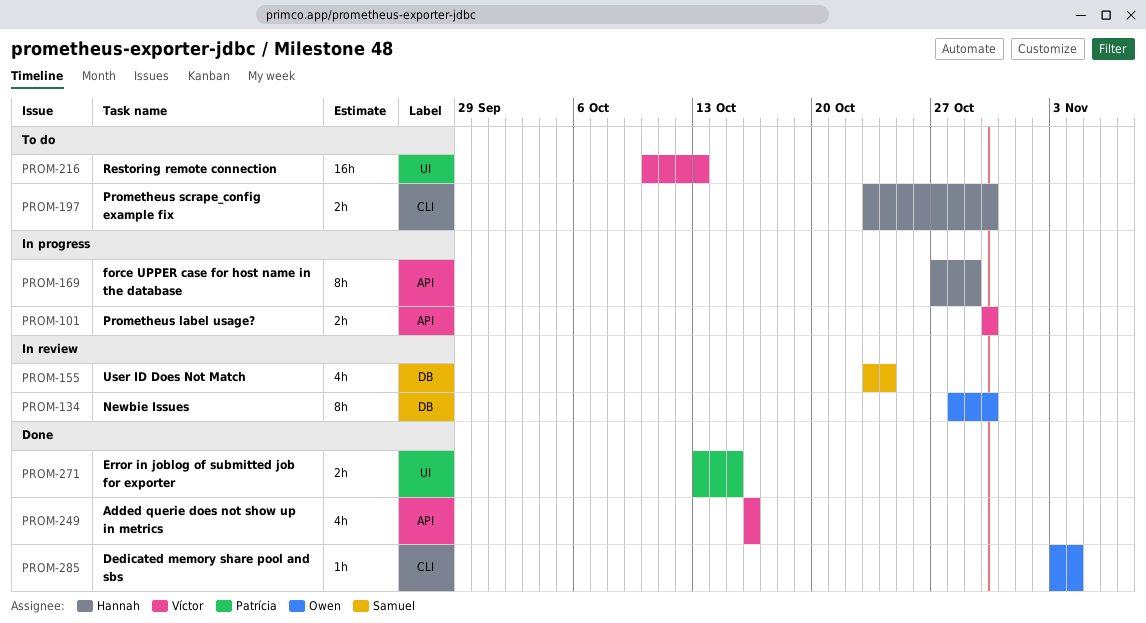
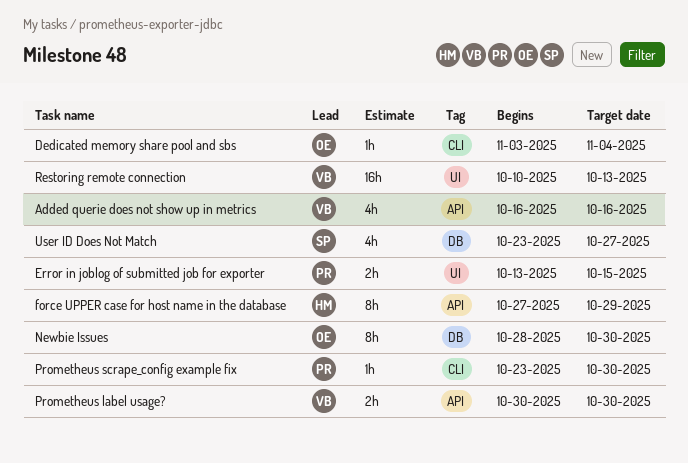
Prometheus scrape_config example fix, owner: Hannah -> Patrícia
Prometheus scrape_config example fix, estimate: 2h -> 1h
User ID Does Not Match, due: Oct 24 -> Oct 27

